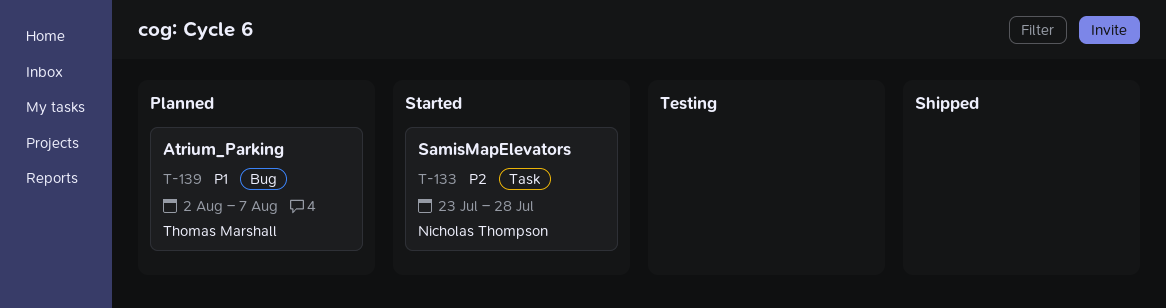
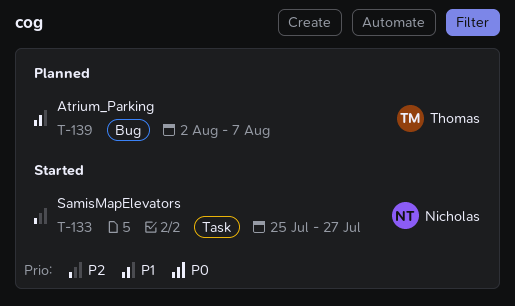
T-133, start: Jul 23 -> Jul 25
T-133, due: Jul 28 -> Jul 27

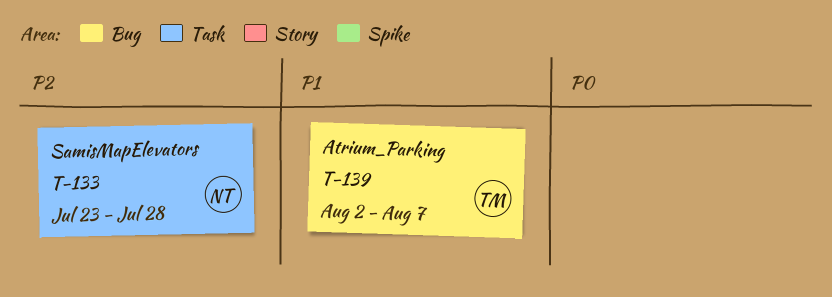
T-133, start: Jul 25 -> Jul 23
T-133, due: Jul 27 -> Jul 28

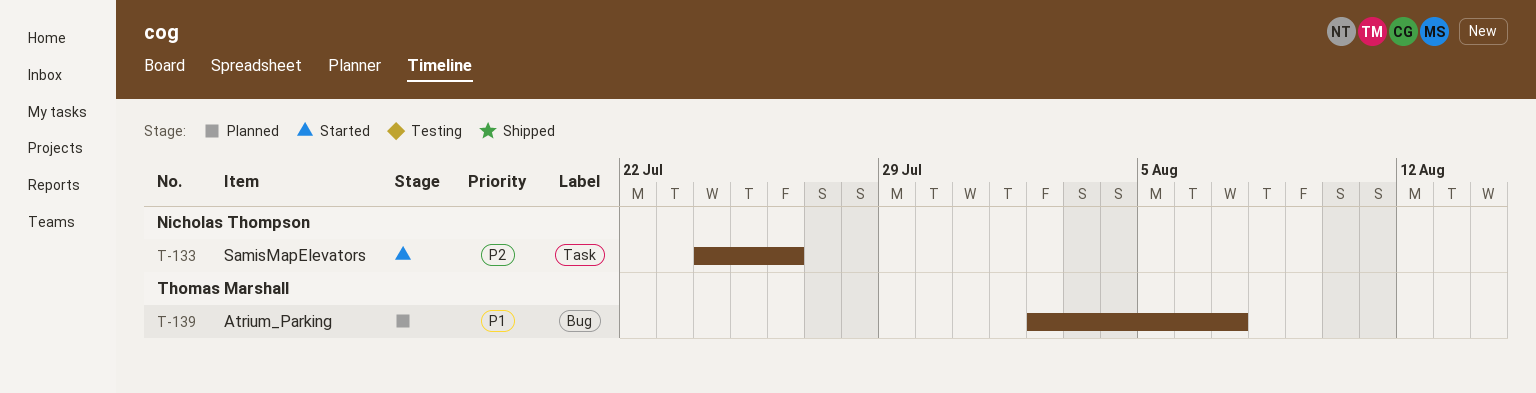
T-133, start: Jul 23 -> Jul 24
T-133, due: Jul 28 -> Jul 26

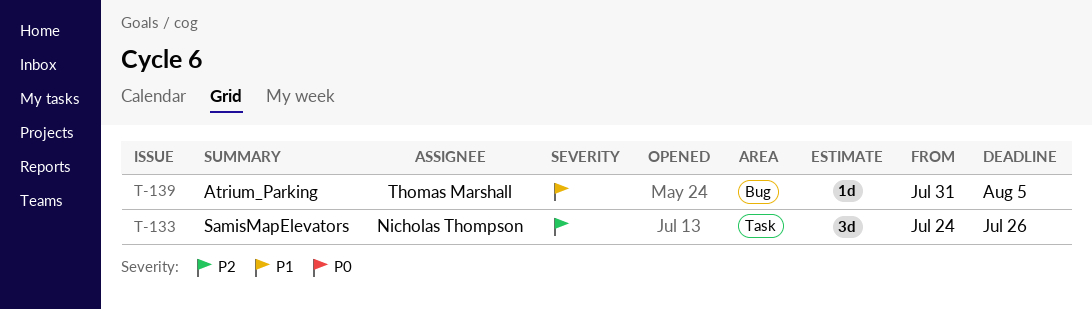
T-139, start: Aug 2 -> Jul 31
T-139, due: Aug 7 -> Aug 5

